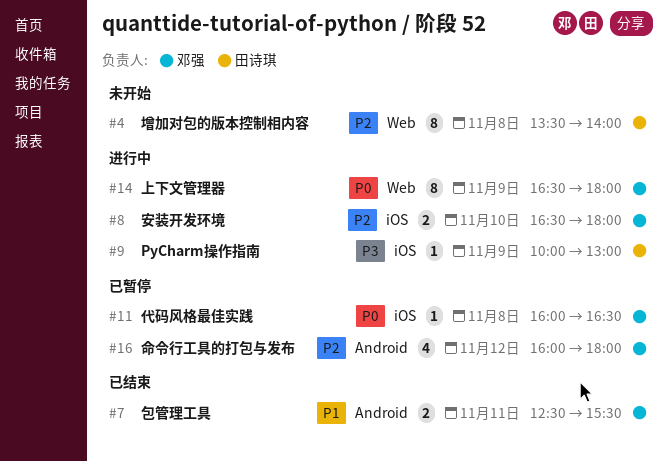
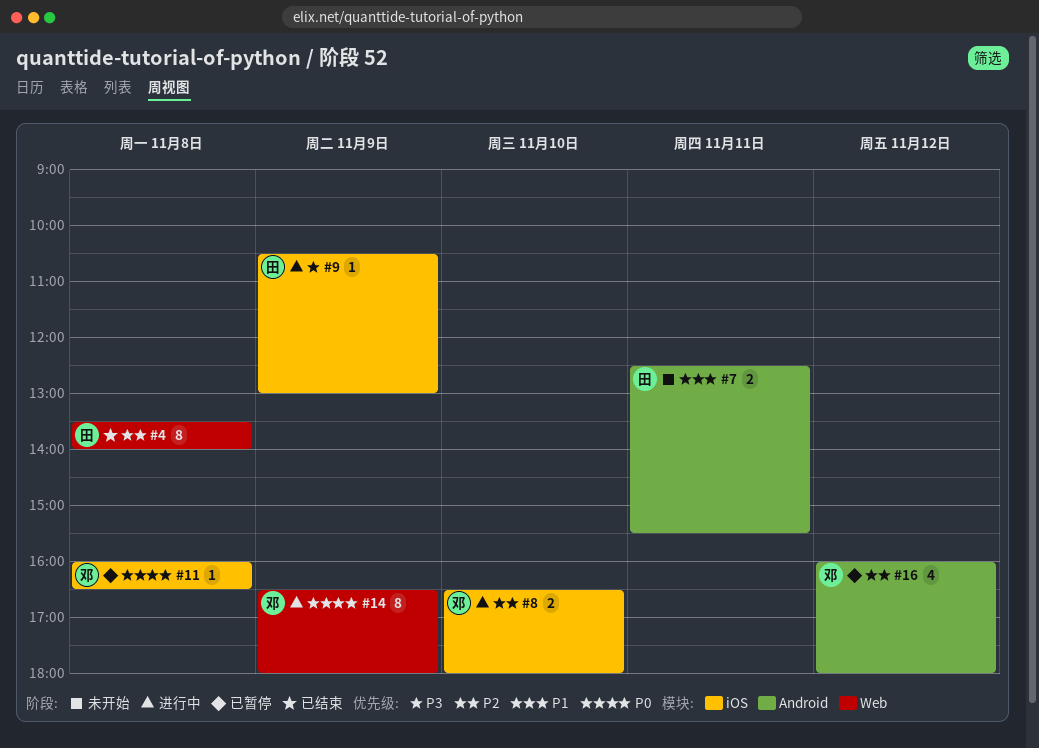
#4, status: 未开始 -> 已结束
#7, status: 已结束 -> 未开始
#7, owner: 邓强 -> 田诗琪
#9, begins: 10:00 -> 10:30

